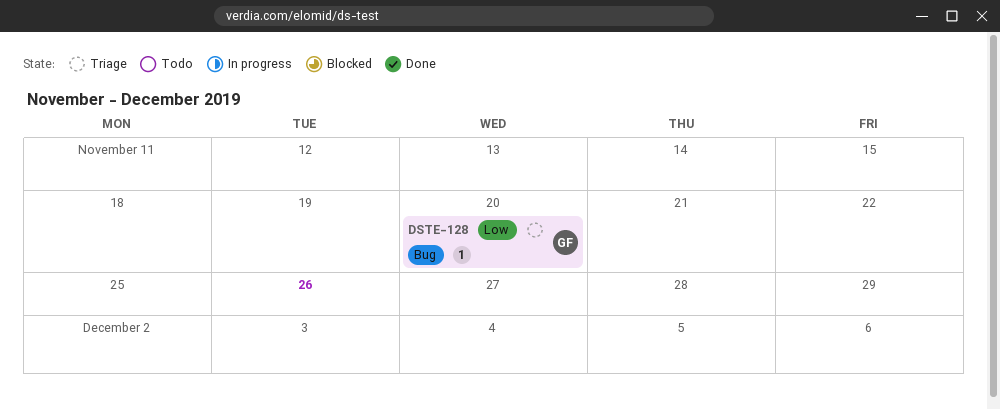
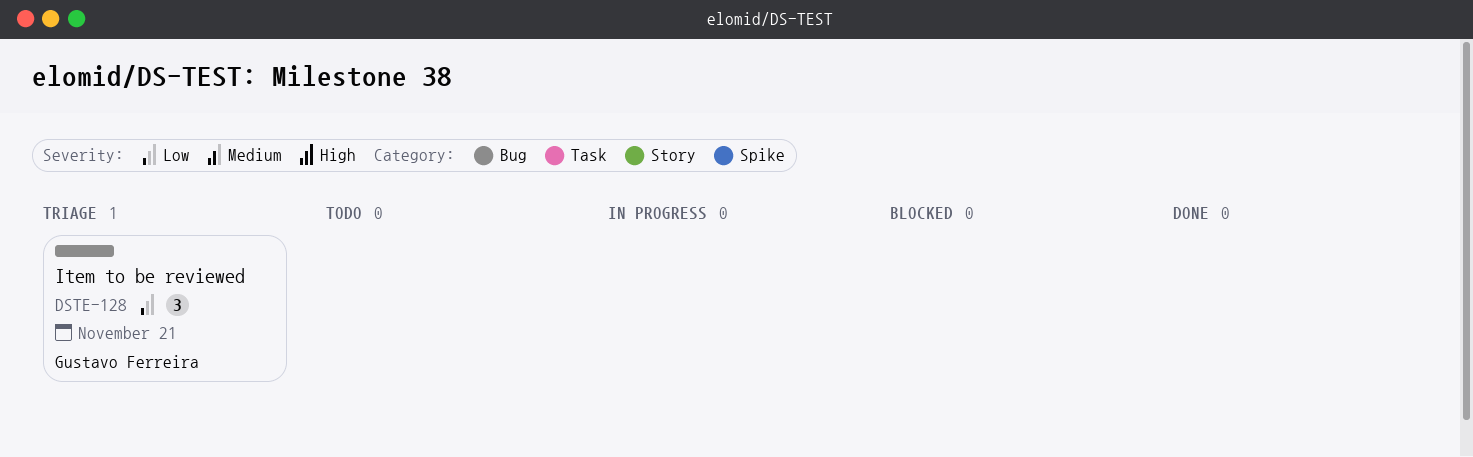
DSTE-128, estimate: 1 -> 3
DSTE-128, due: Nov 20 -> Nov 21

